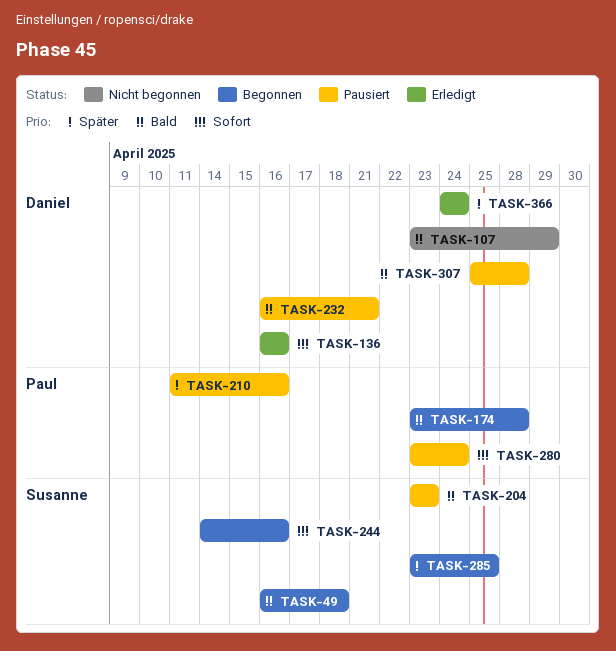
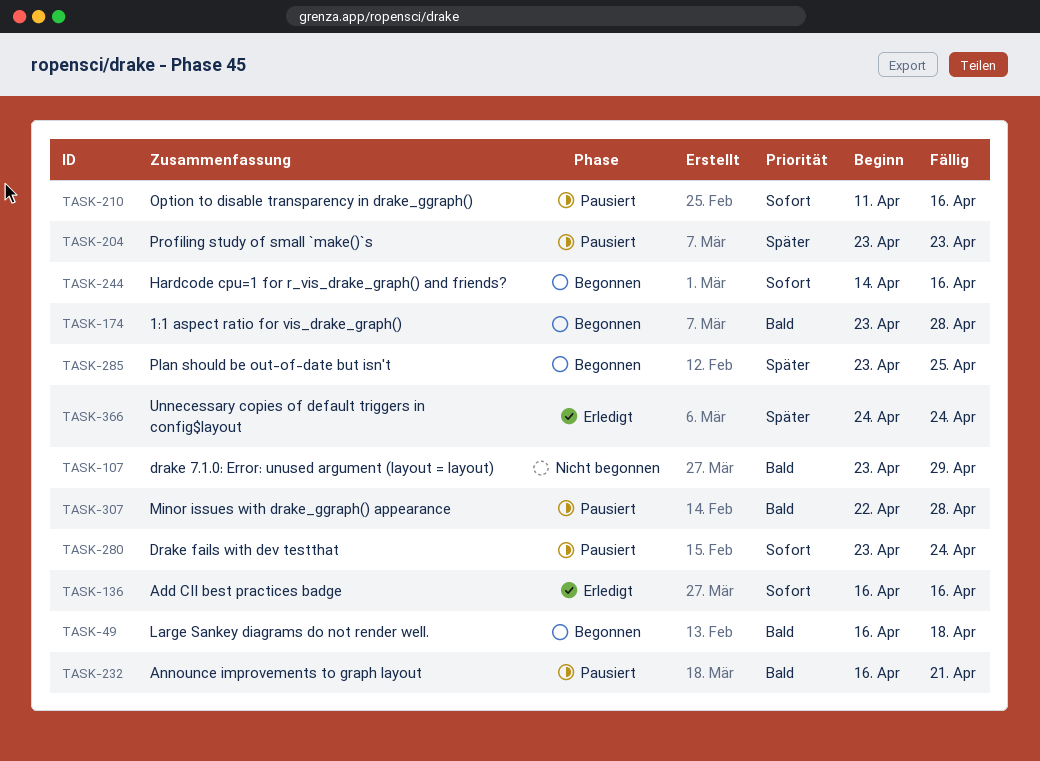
TASK-204, priority: Bald -> Später
TASK-210, priority: Später -> Sofort
TASK-307, start: Apr 25 -> Apr 22

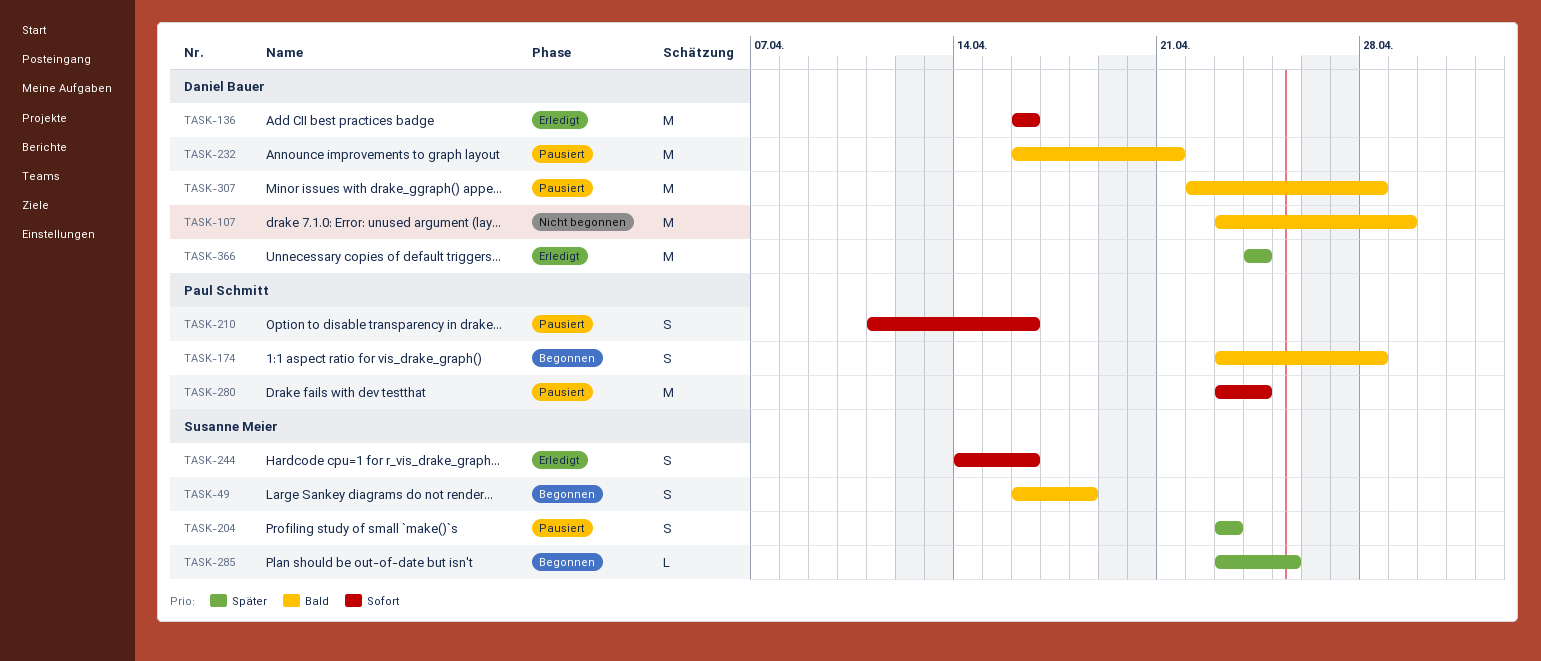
TASK-244, status: Begonnen -> Erledigt

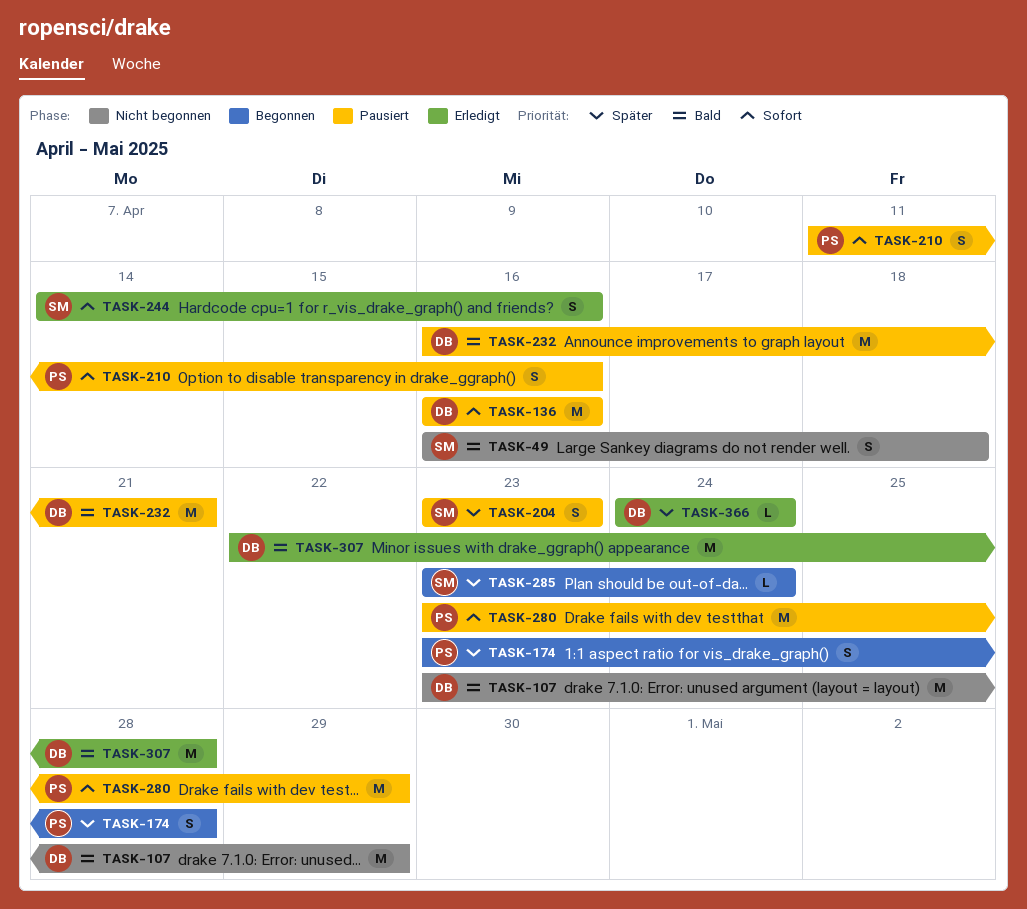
TASK-49, status: Begonnen -> Nicht begonnen
TASK-136, status: Erledigt -> Pausiert
TASK-174, priority: Bald -> Später
TASK-280, due: Apr 24 -> Apr 29
TASK-285, due: Apr 25 -> Apr 24
TASK-307, status: Pausiert -> Erledigt
TASK-366, estimate: M -> L

